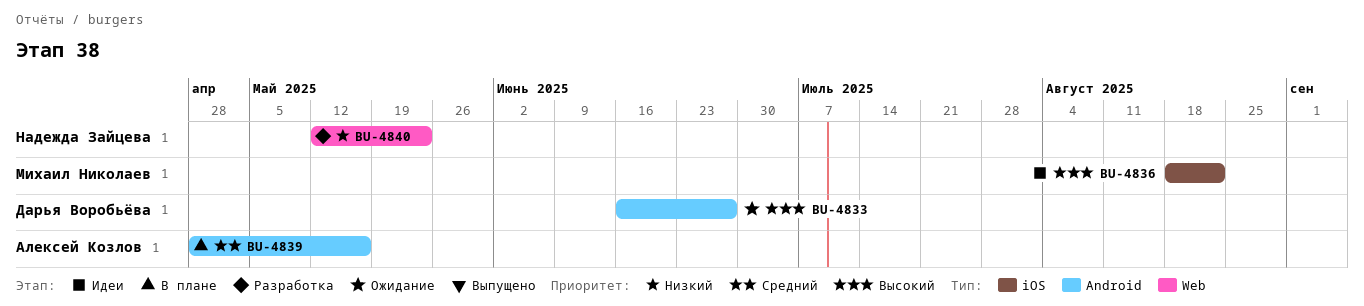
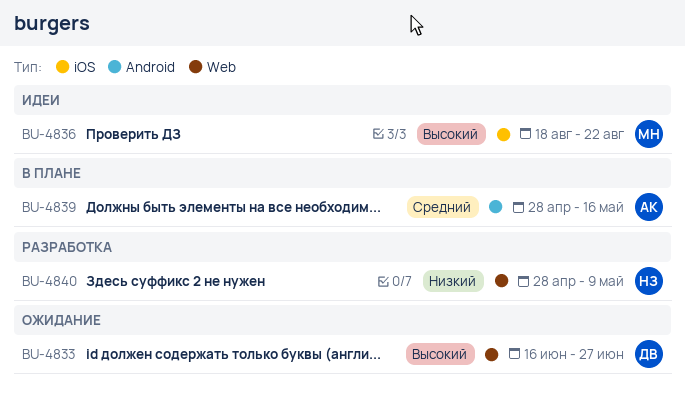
BU-4833, label: Android -> Web
BU-4840, start: May 12 -> Apr 28
BU-4840, due: May 23 -> May 9

